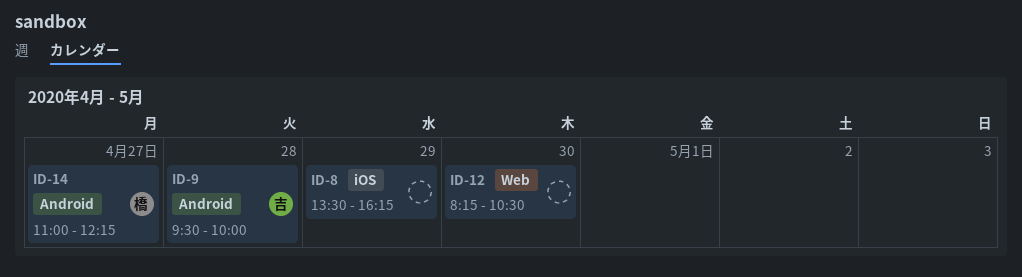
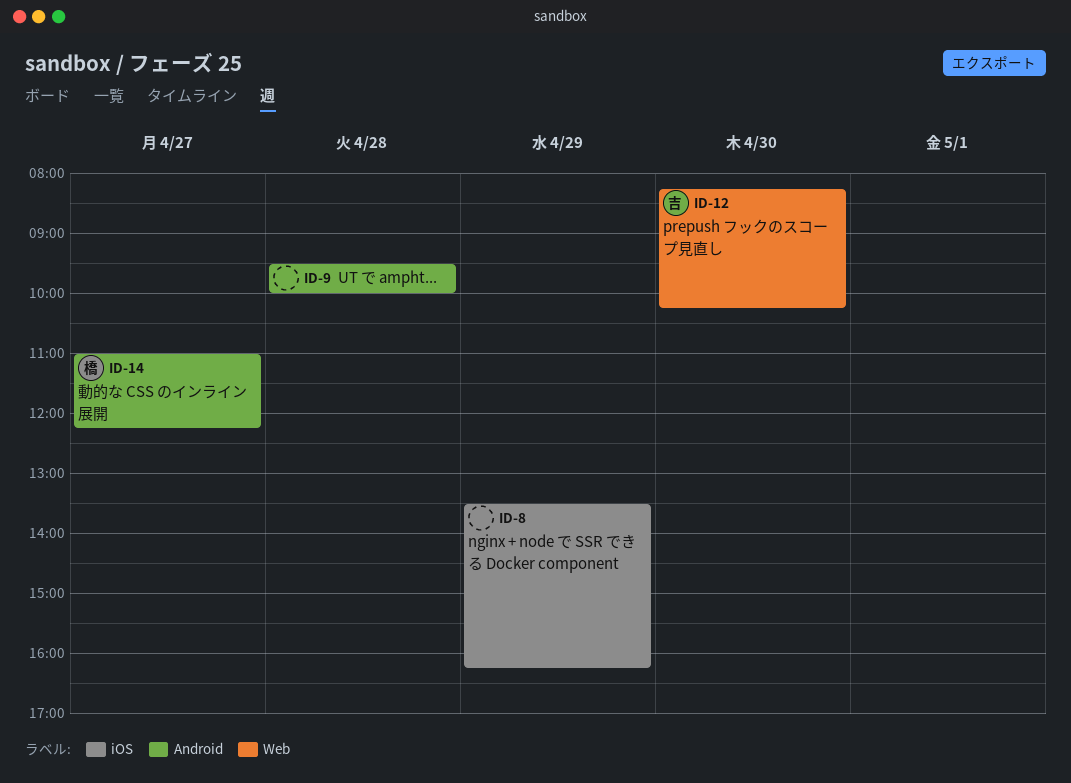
ID-9, owner: 吉 -> none
ID-12, owner: none -> 吉
ID-12, ends: 10:30 -> 10:15

